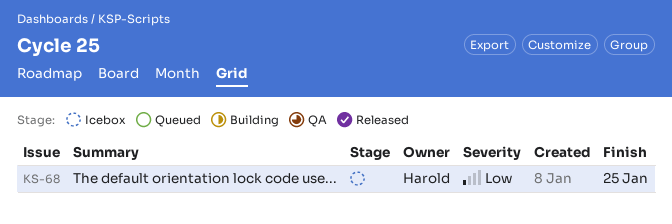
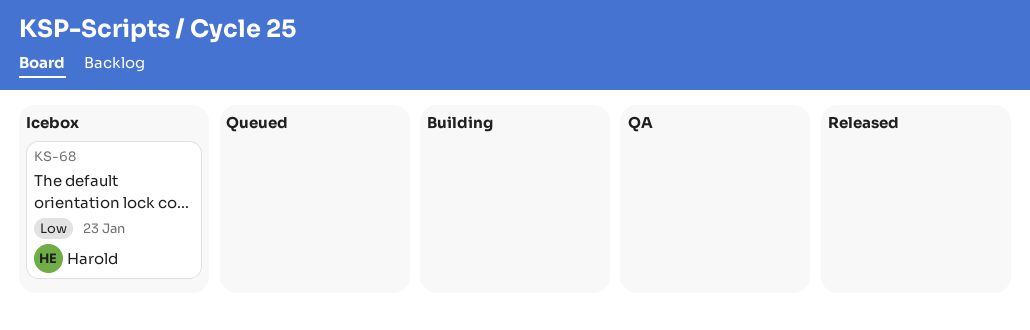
KS-68, due: Jan 25 -> Jan 23

